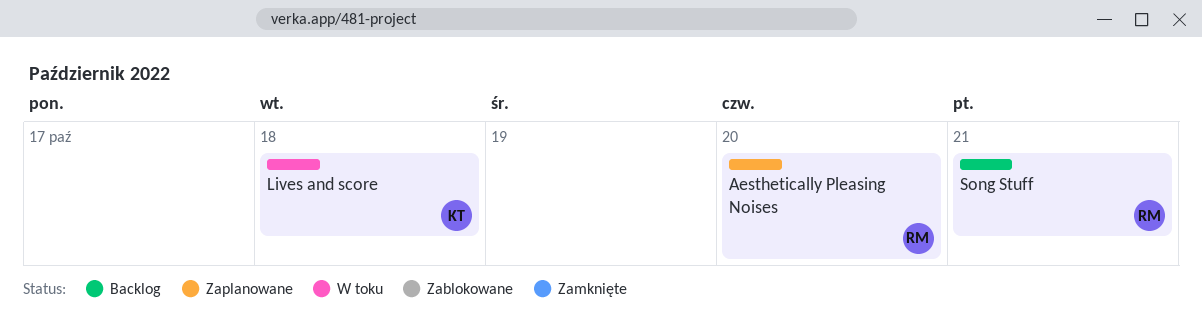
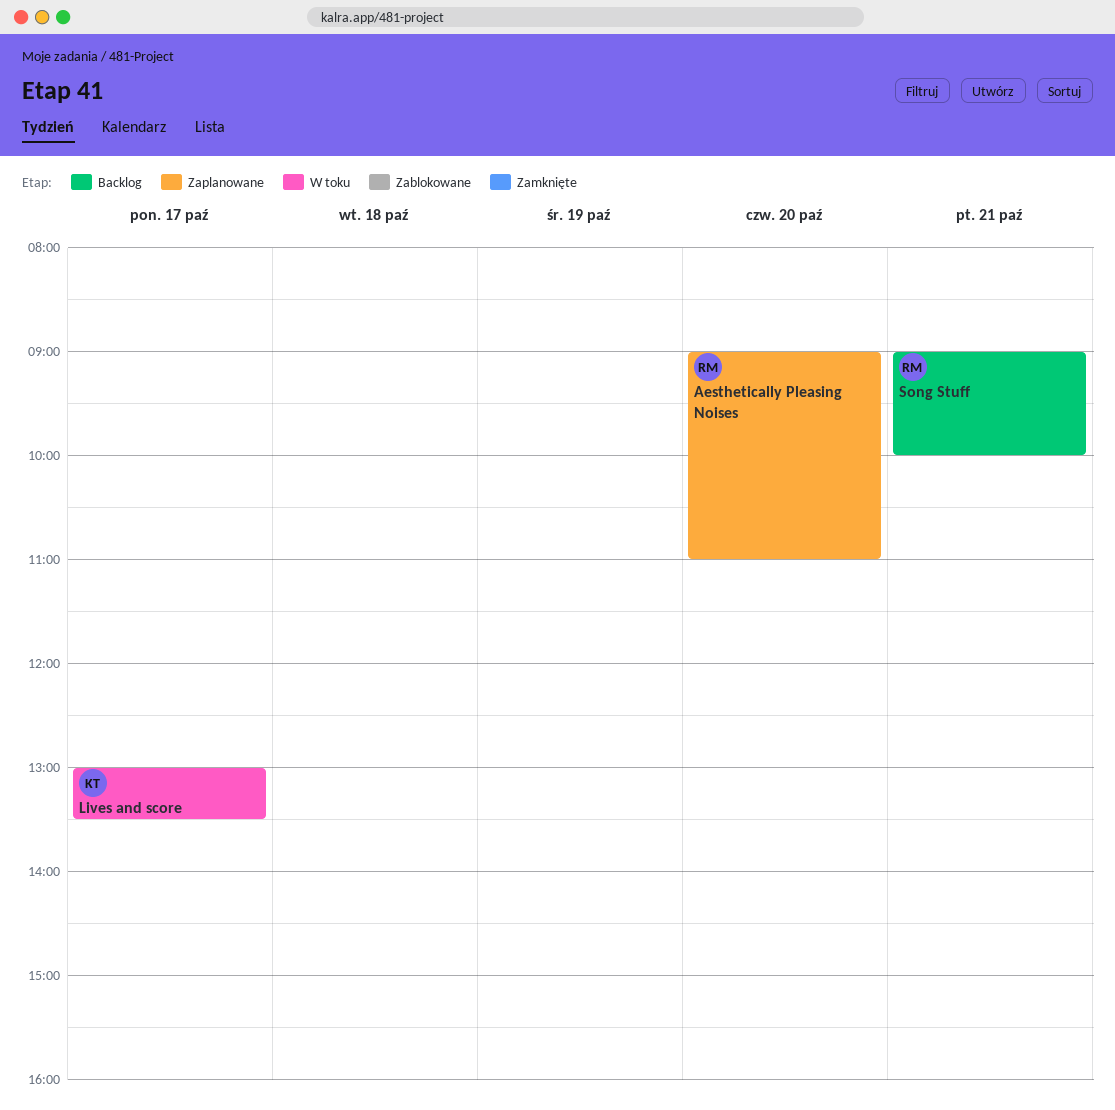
Lives and score, day: Oct 18 -> Oct 17

